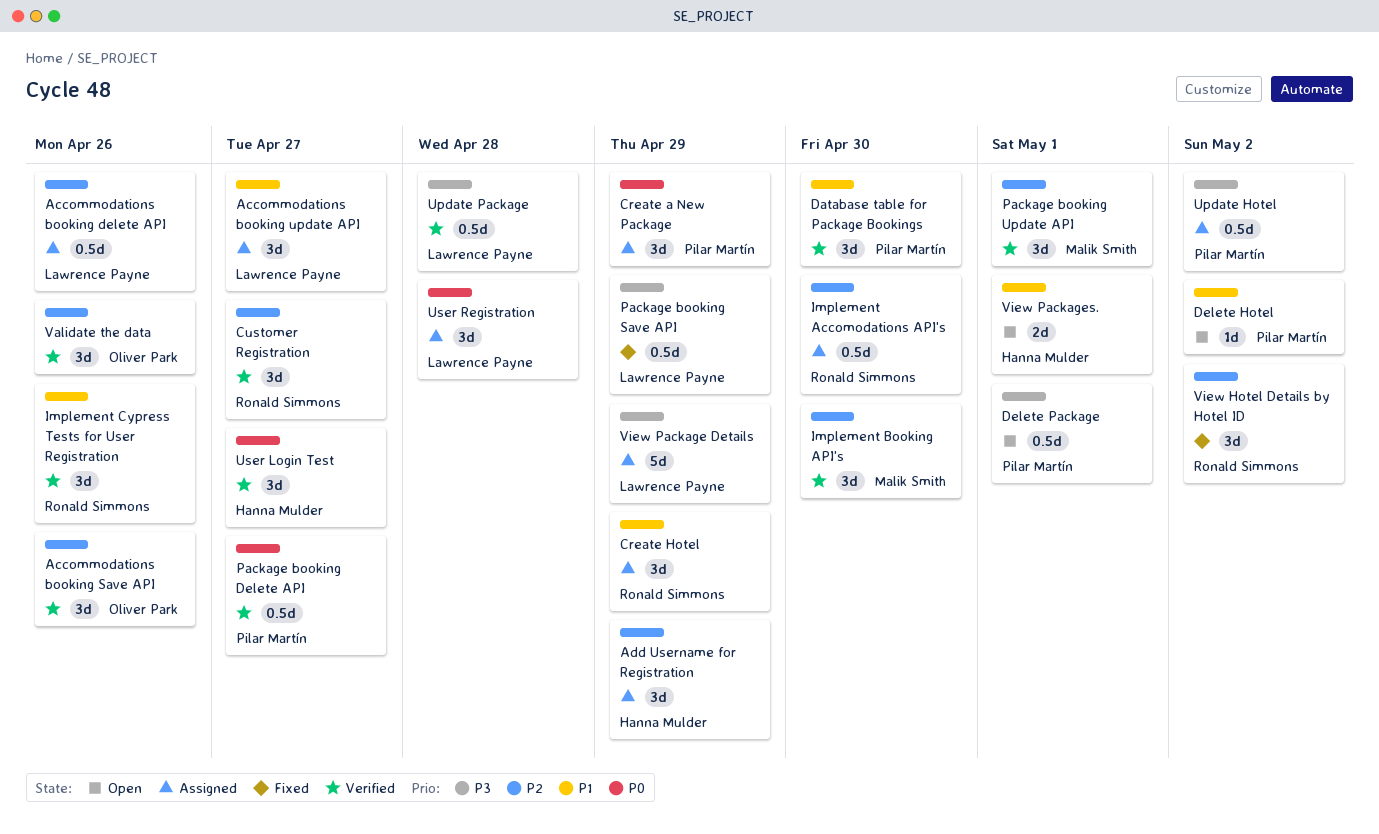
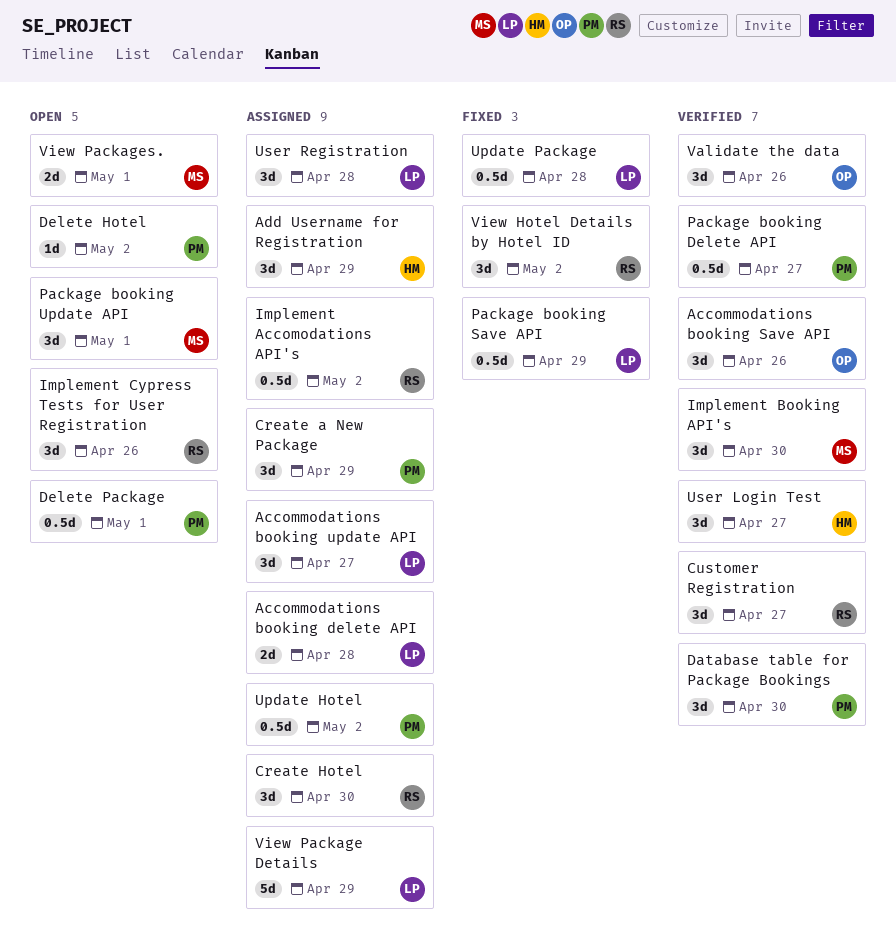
Accommodations booking delete API, estimate: 0.5d -> 2d
Accommodations booking delete API, due: Apr 26 -> Apr 28
Create Hotel, due: Apr 29 -> Apr 30
Implement Accomodations API's, due: Apr 30 -> May 2
Implement Cypress Tests for User Registration, status: Verified -> Open
Package booking Update API, status: Verified -> Open
Update Package, status: Verified -> Fixed
View Packages., owner: Hanna Mulder -> Malik Smith

